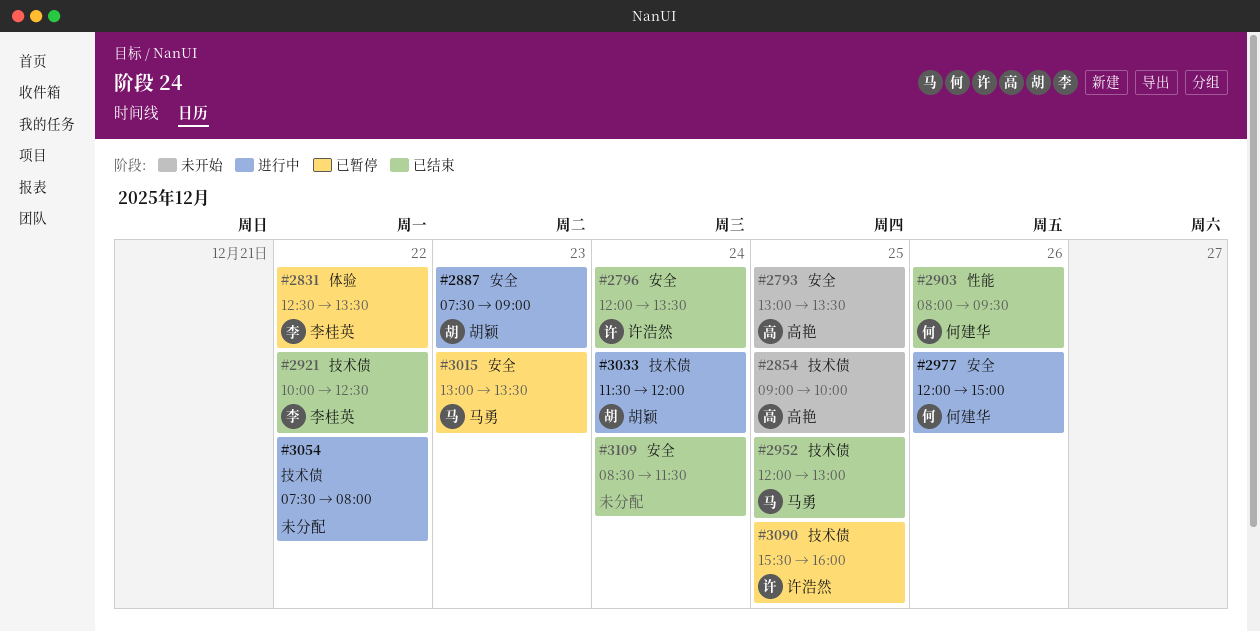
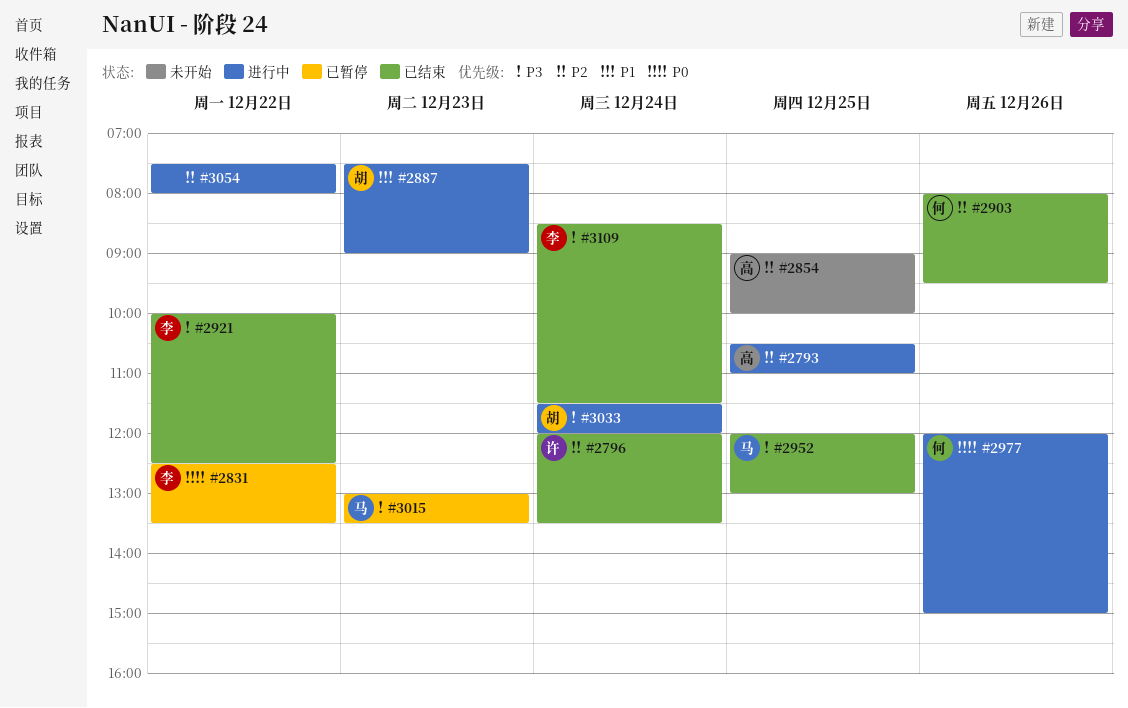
#2793, status: 未开始 -> 进行中
#2793, begins: 13:00 -> 10:30
#2793, ends: 13:30 -> 11:00
#3090: present -> none
#3109, owner: none -> 李桂英

